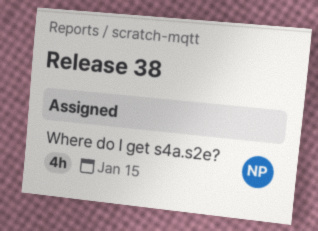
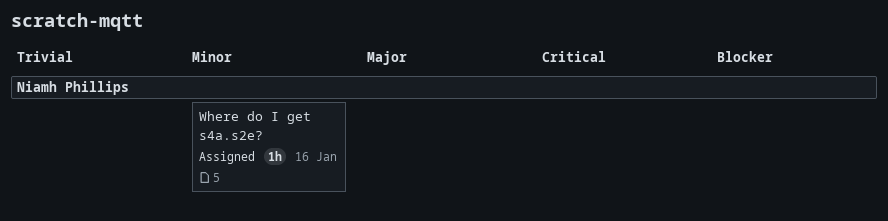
Where do I get s4a.s2e?, estimate: 4h -> 1h
Where do I get s4a.s2e?, due: Jan 15 -> Jan 16

